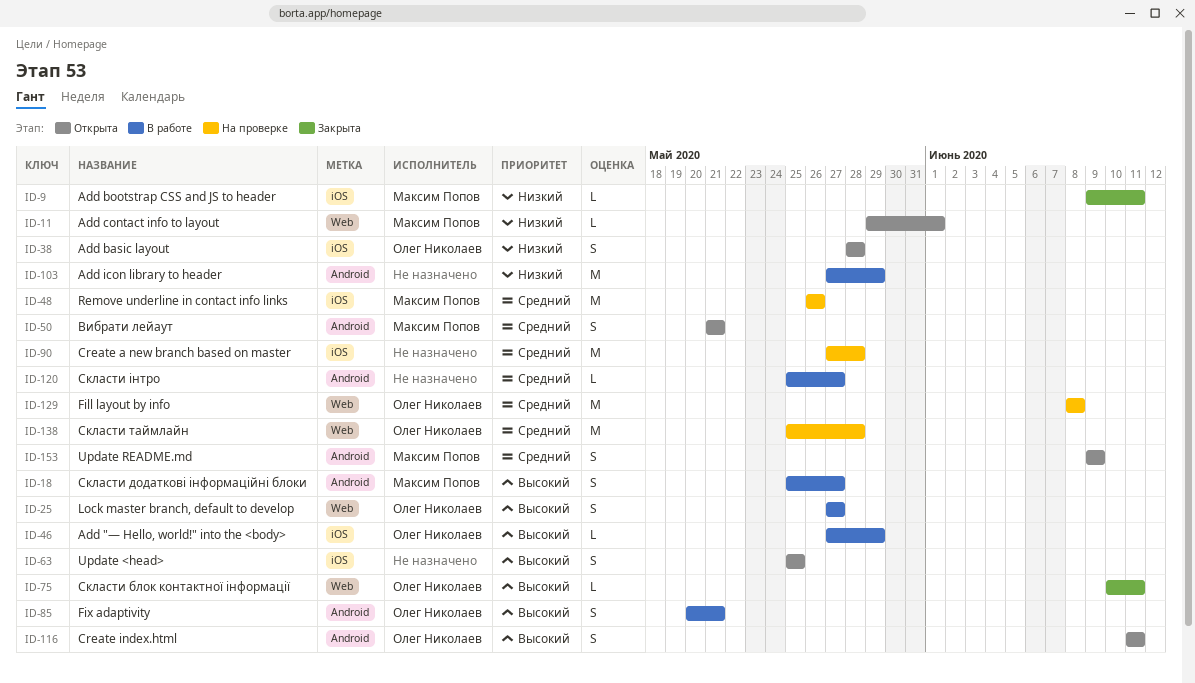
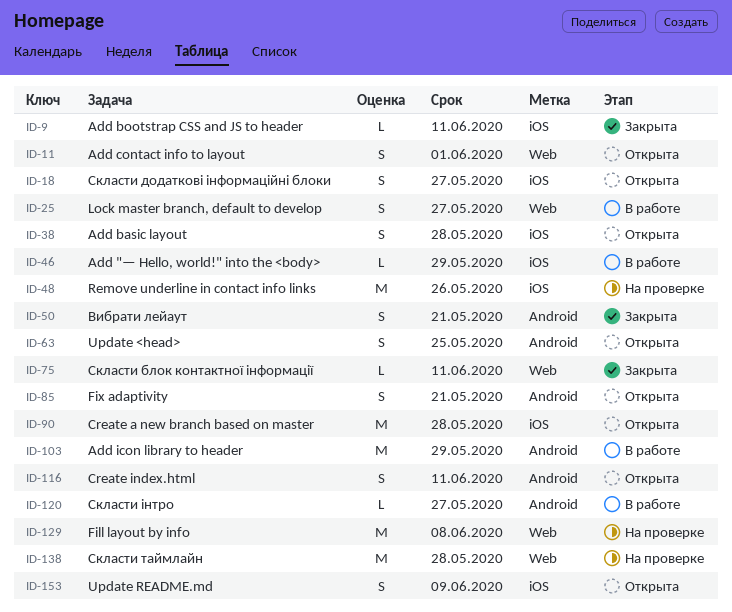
ID-11, estimate: L -> S
ID-18, status: В работе -> Открыта
ID-18, label: Android -> iOS
ID-50, status: Открыта -> Закрыта
ID-63, label: iOS -> Android
ID-85, status: В работе -> Открыта
ID-90, status: На проверке -> Открыта
ID-153, label: Android -> iOS

